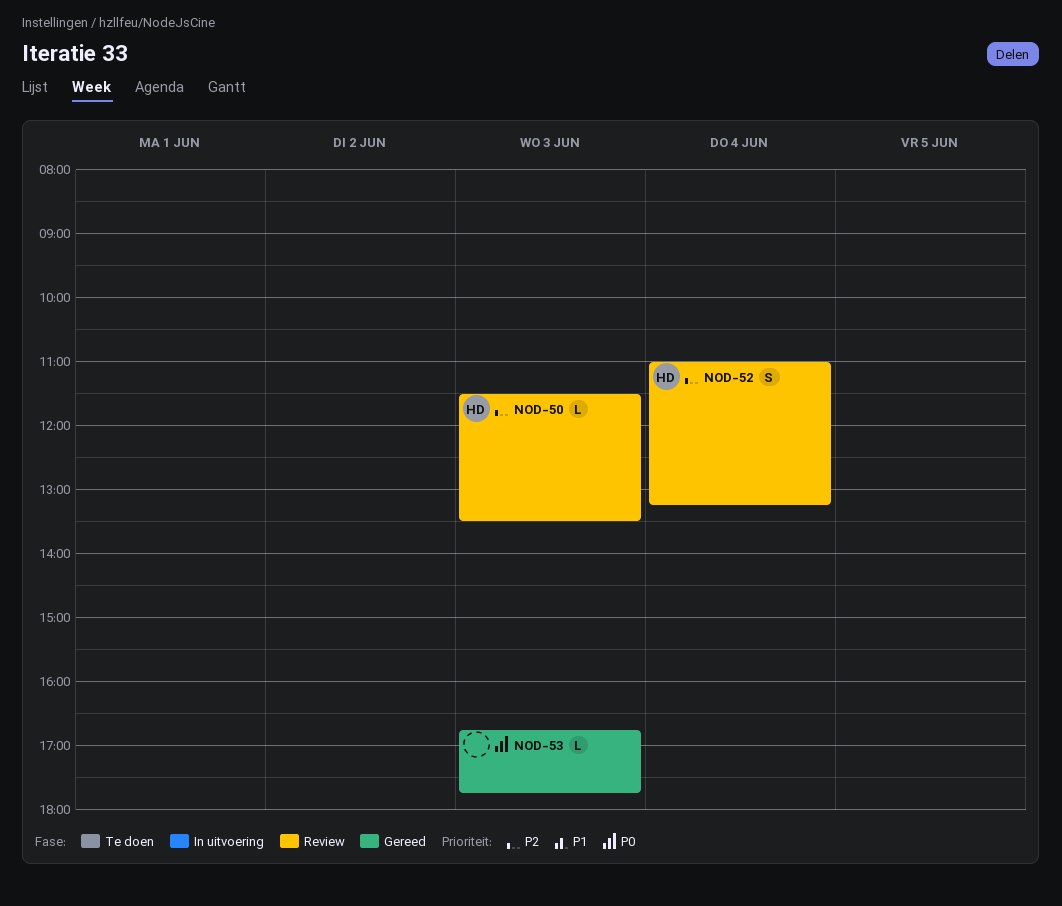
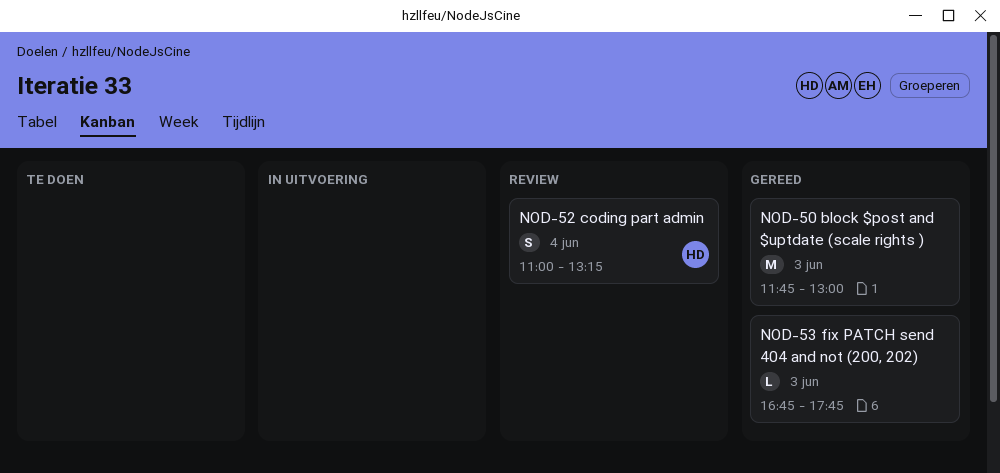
NOD-50, status: Review -> Gereed
NOD-50, owner: HD -> none
NOD-50, estimate: L -> M
NOD-50, begins: 11:30 -> 11:45
NOD-50, ends: 13:30 -> 13:00

